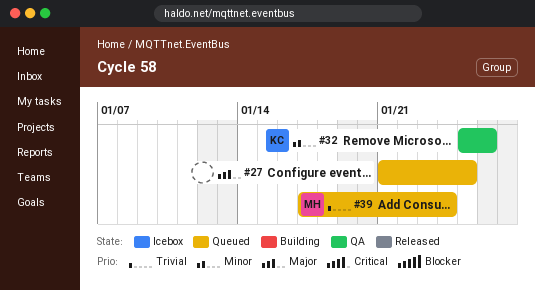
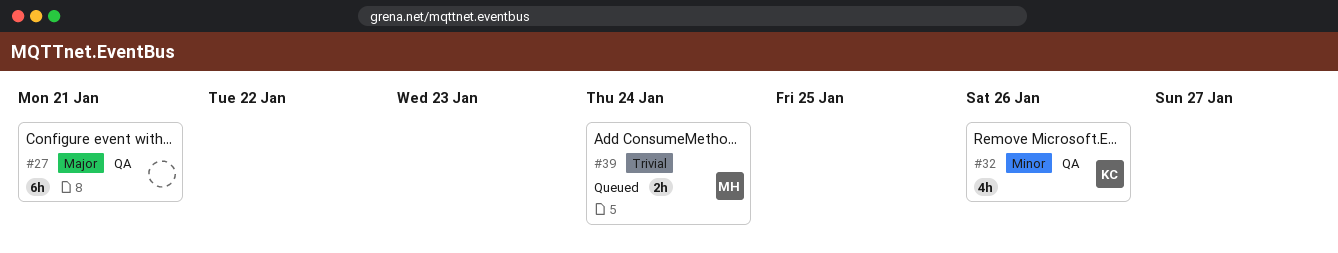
#27, status: Queued -> QA
#27, due: Jan 25 -> Jan 21

